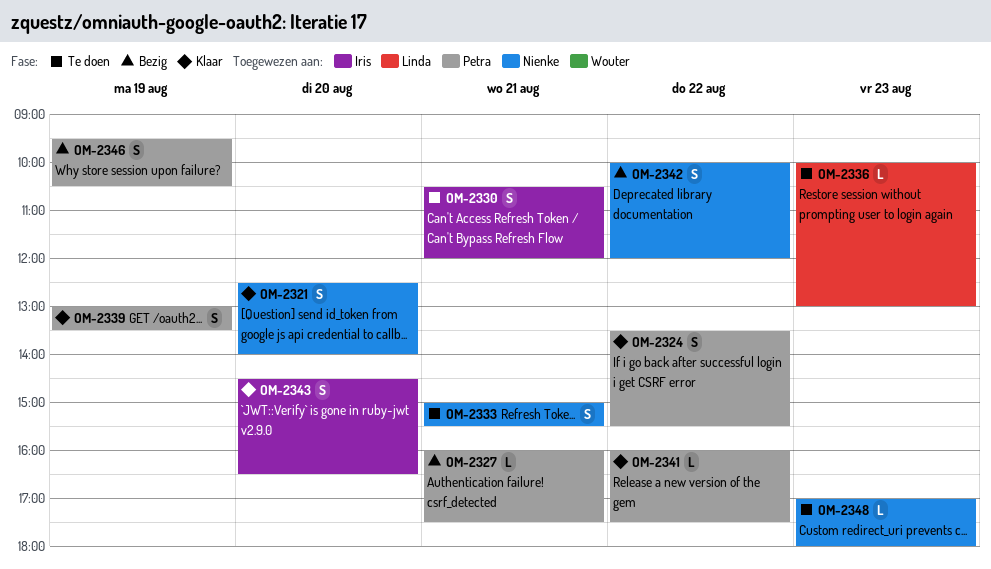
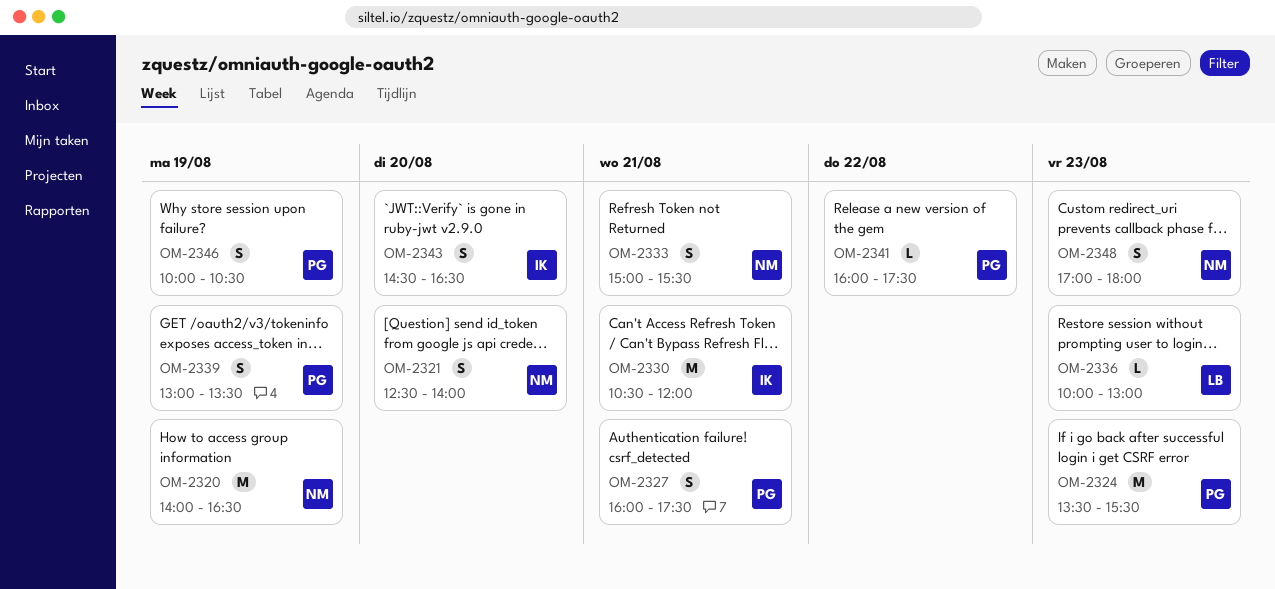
OM-2320: none -> present
OM-2324, estimate: S -> M
OM-2324, day: Aug 22 -> Aug 23
OM-2327, estimate: L -> S
OM-2330, estimate: S -> M
OM-2342: present -> none
OM-2346, begins: 09:30 -> 10:00
OM-2348, estimate: L -> S

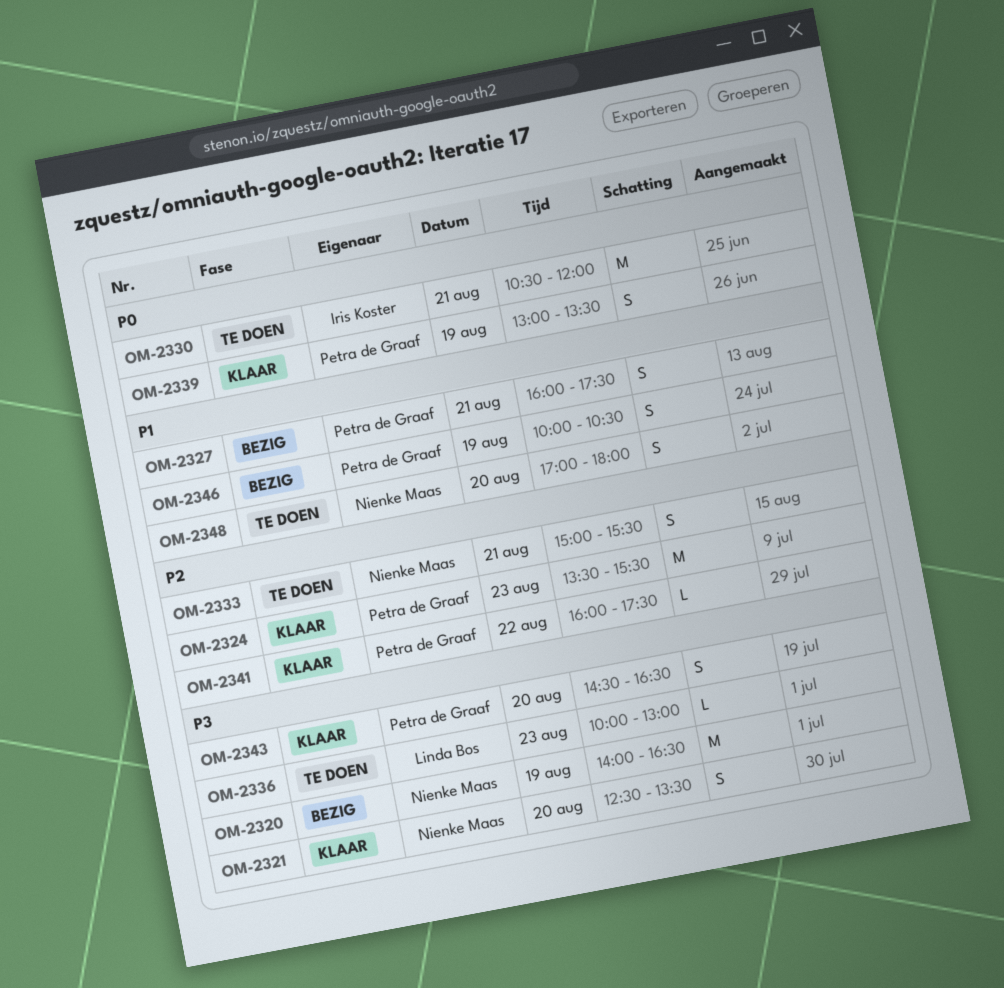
OM-2321, ends: 14:00 -> 13:30
OM-2343, owner: Iris Koster -> Petra de Graaf
OM-2348, day: Aug 23 -> Aug 20

